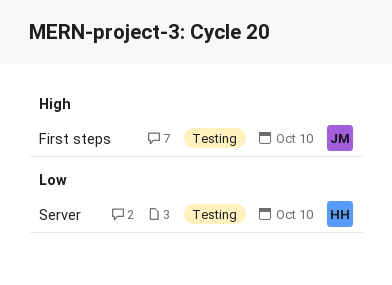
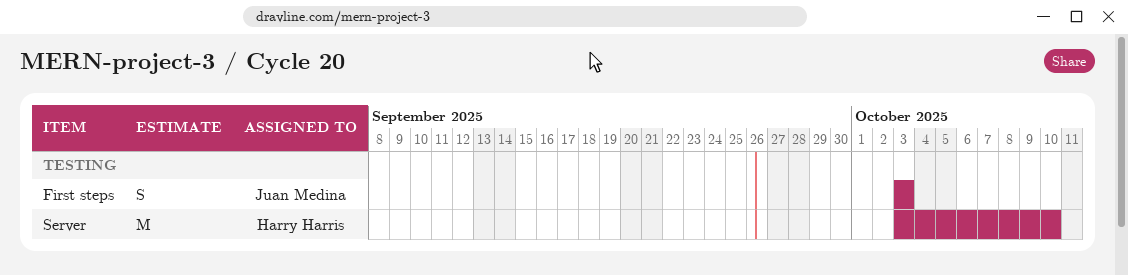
First steps, due: Oct 10 -> Oct 3

